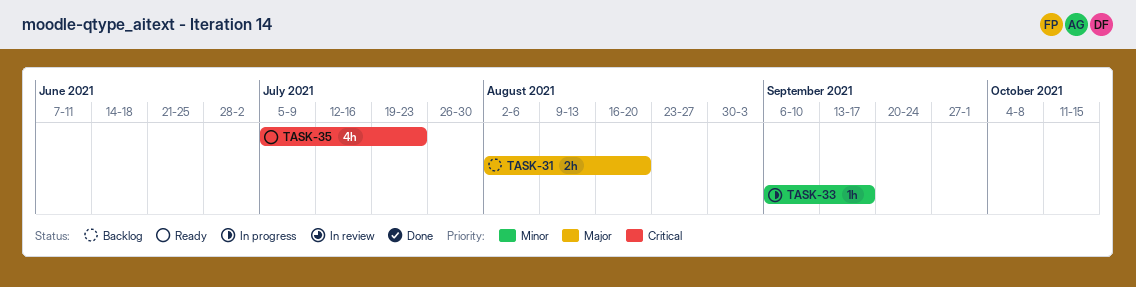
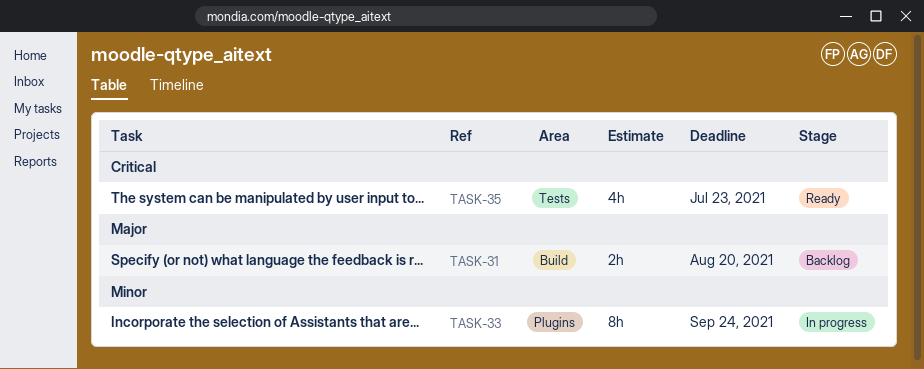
TASK-33, estimate: 1h -> 8h
TASK-33, due: Sep 17 -> Sep 24

